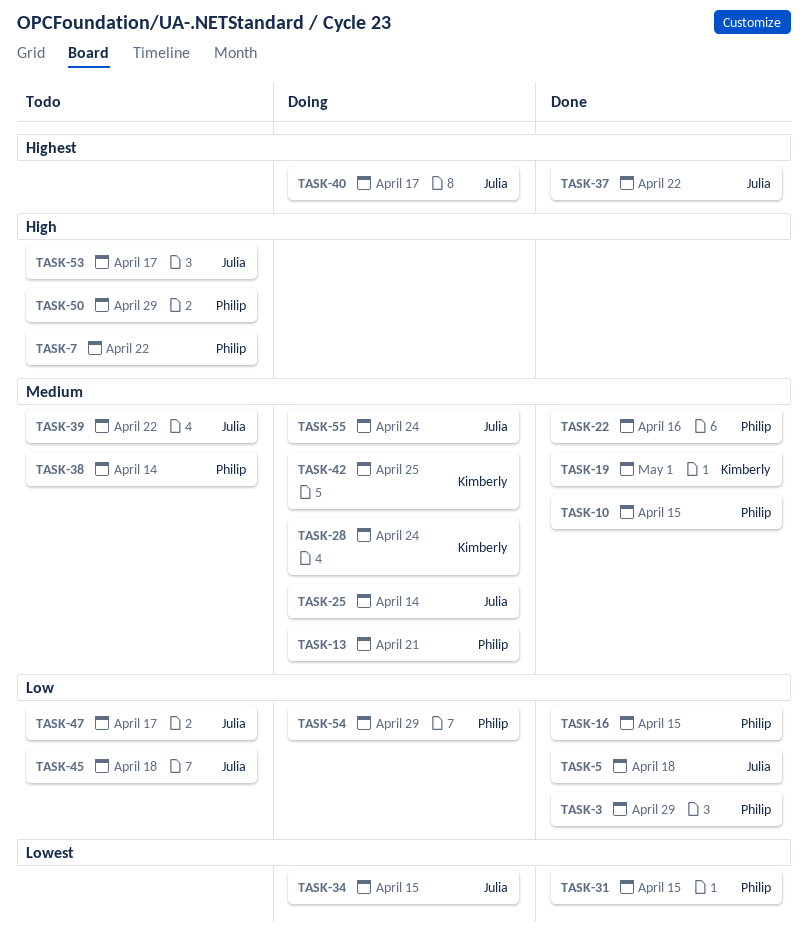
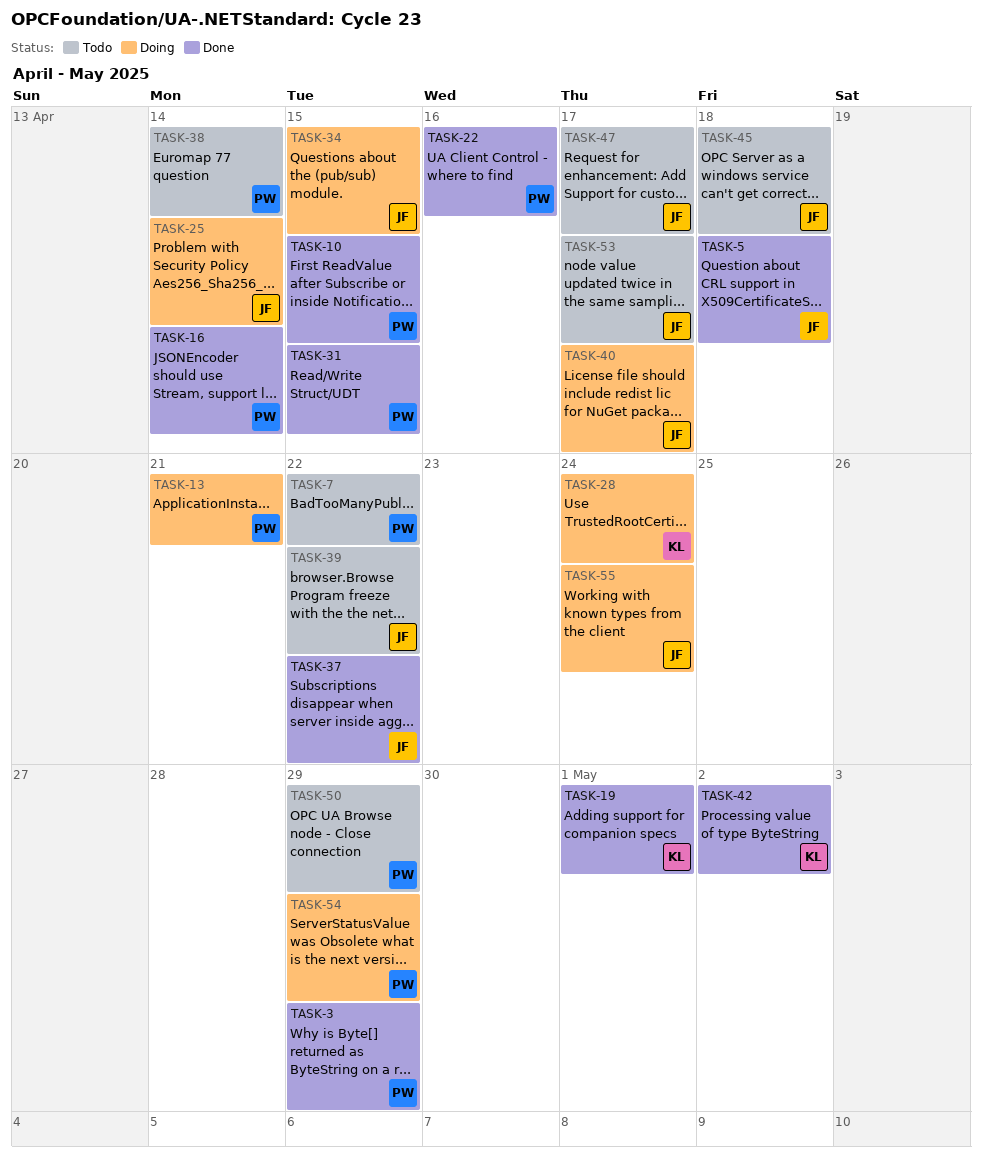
TASK-16, due: Apr 15 -> Apr 14
TASK-42, status: Doing -> Done
TASK-42, due: Apr 25 -> May 2

